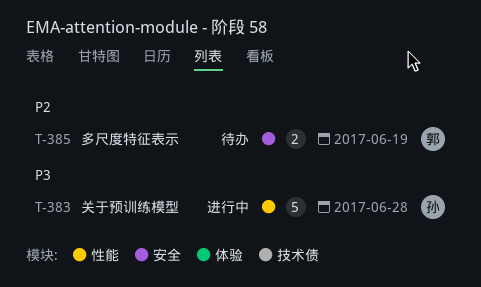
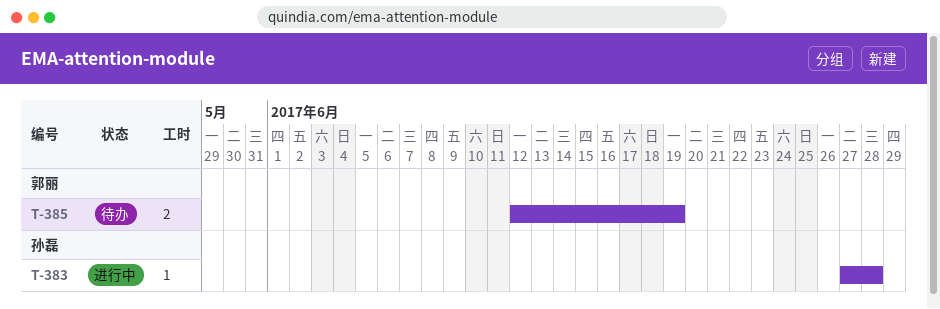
T-383, estimate: 5 -> 1

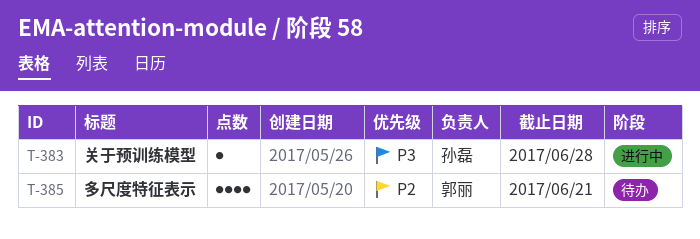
T-385, estimate: 2 -> 4
T-385, due: Jun 19 -> Jun 21

